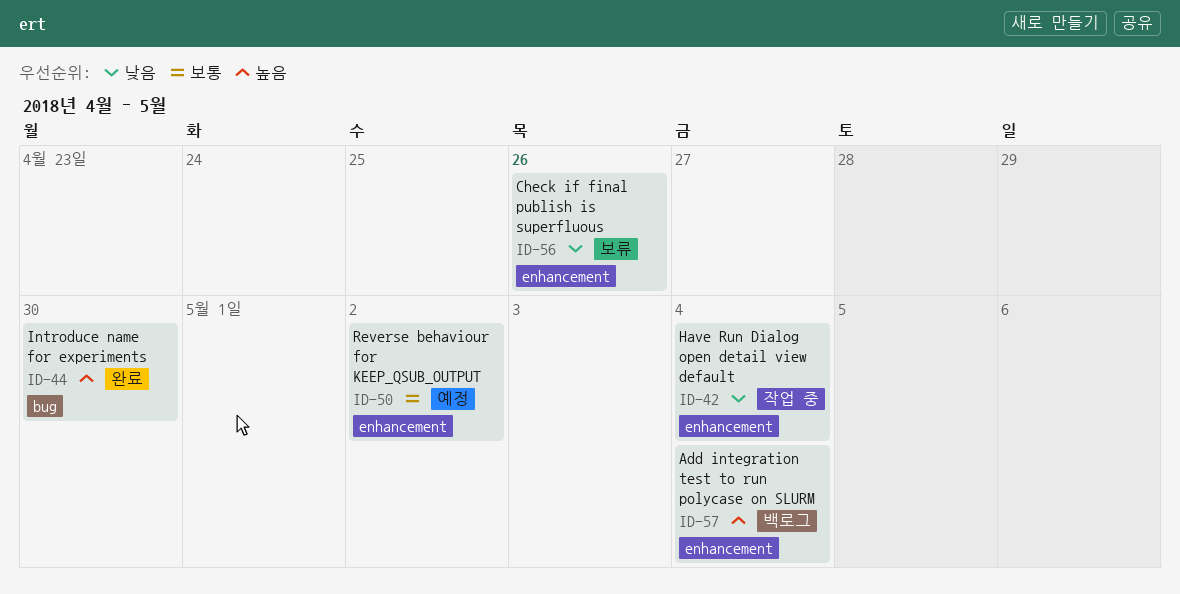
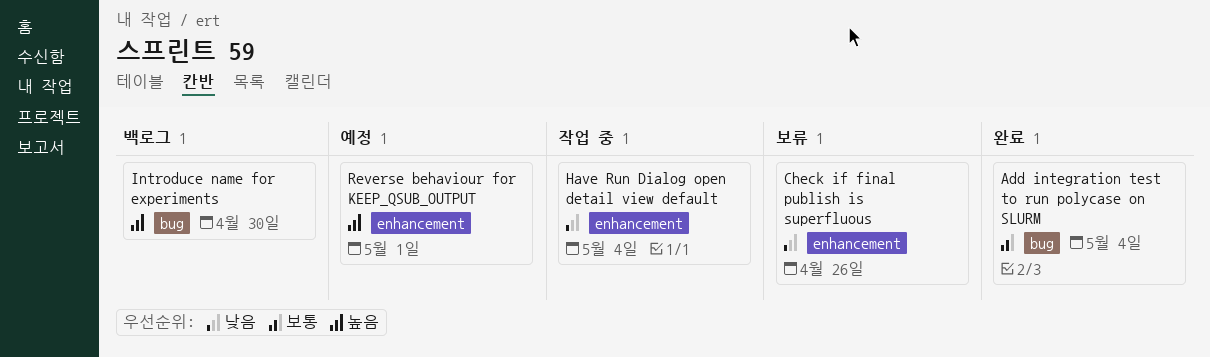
Add integration test to run polycase on SLURM, status: 백로그 -> 완료
Add integration test to run polycase on SLURM, priority: 높음 -> 보통
Add integration test to run polycase on SLURM, label: enhancement -> bug
Introduce name for experiments, status: 완료 -> 백로그
Reverse behaviour for KEEP_QSUB_OUTPUT, priority: 보통 -> 높음
Reverse behaviour for KEEP_QSUB_OUTPUT, due: May 2 -> May 1

